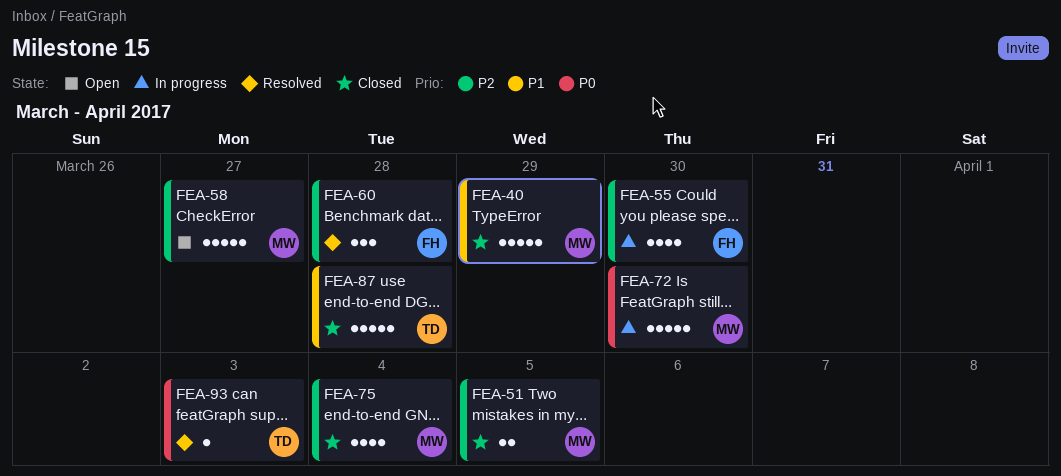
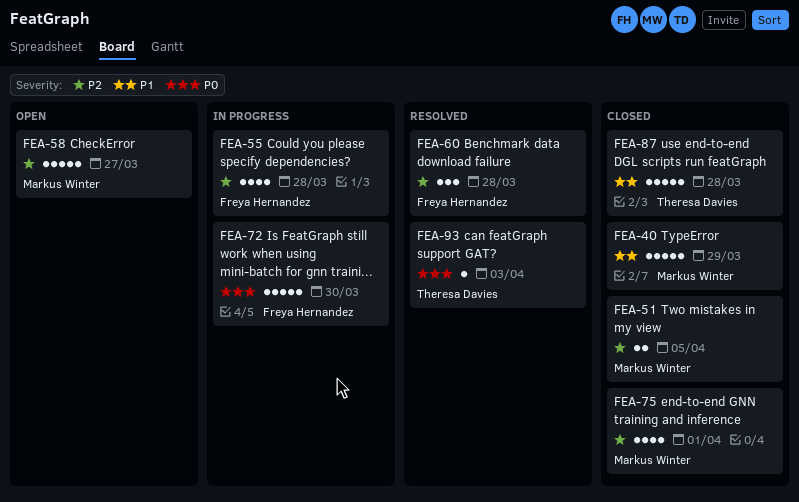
FEA-55, due: Mar 30 -> Mar 28
FEA-72, owner: Markus Winter -> Freya Hernandez
FEA-75, due: Apr 4 -> Apr 1

